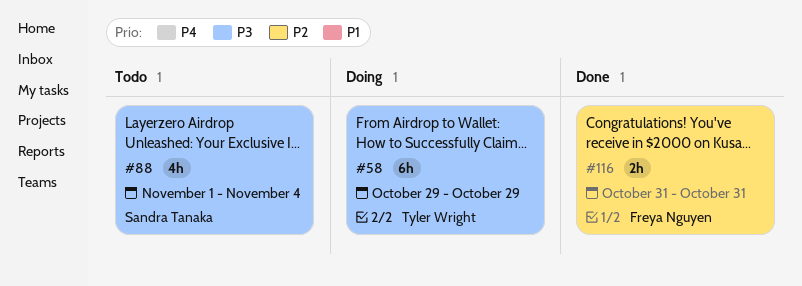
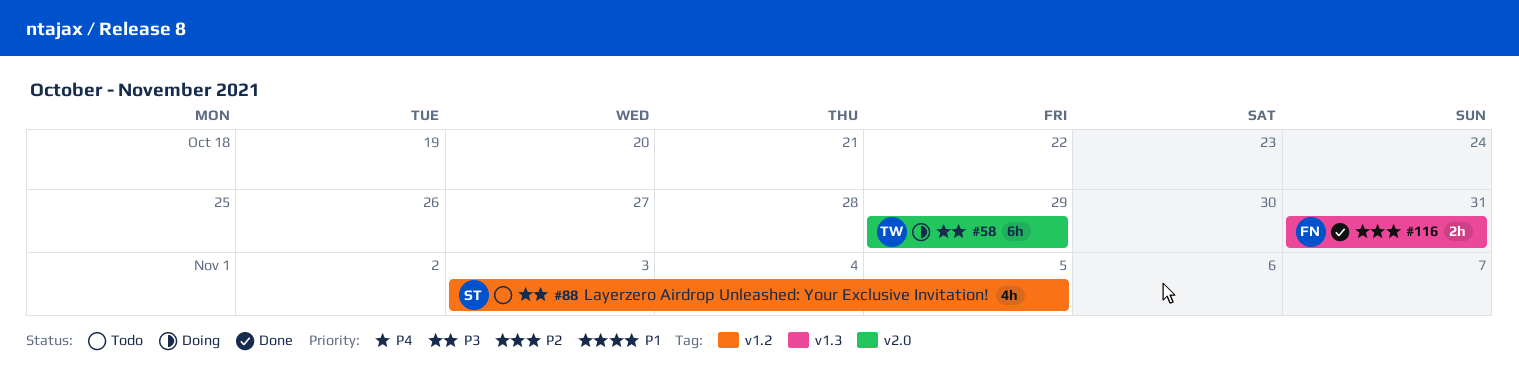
#88, start: Nov 1 -> Nov 3
#88, due: Nov 4 -> Nov 5

